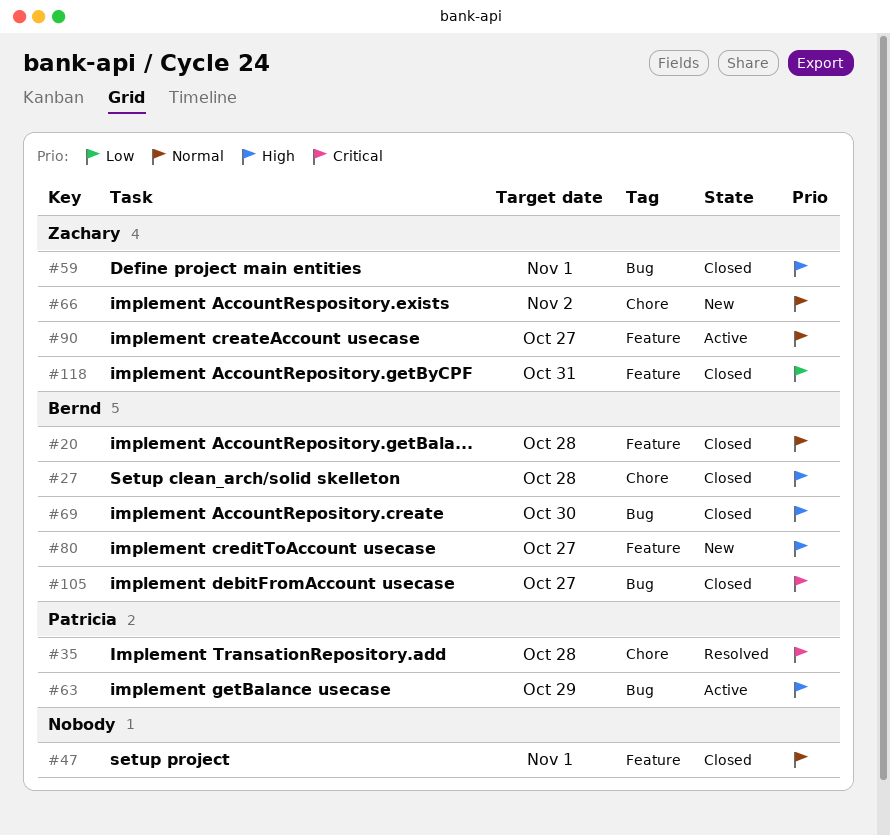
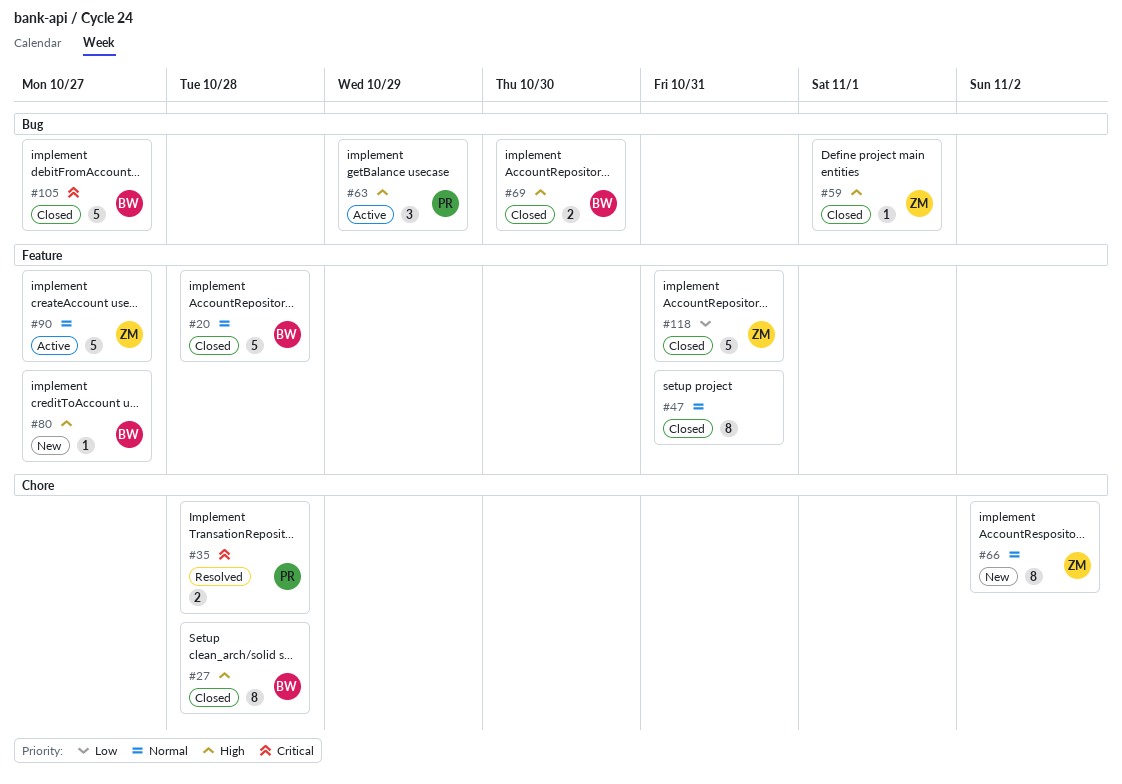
#47, due: Nov 1 -> Oct 31

